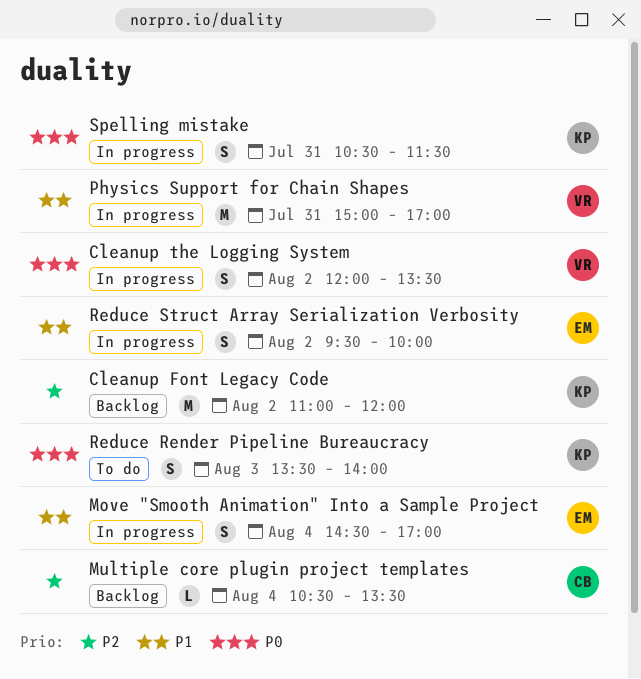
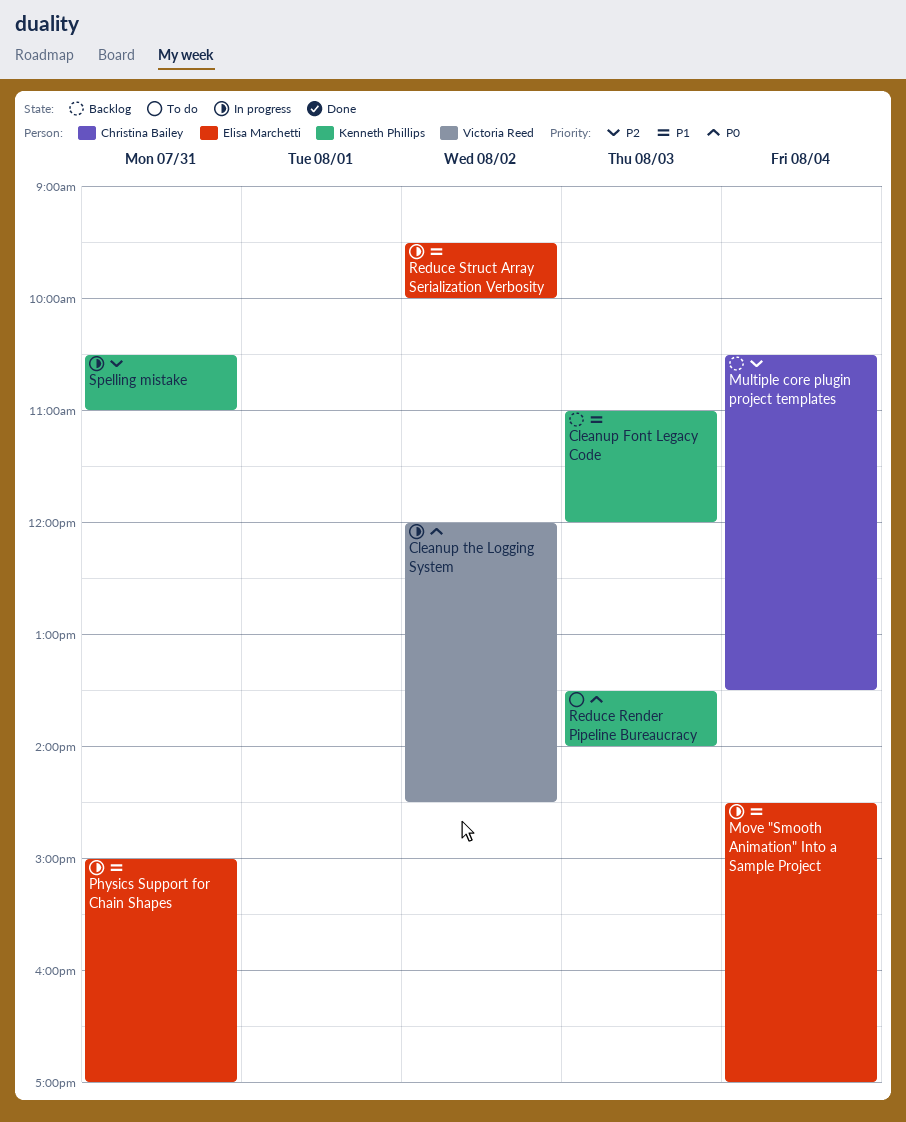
Cleanup Font Legacy Code, priority: P2 -> P1
Cleanup Font Legacy Code, day: Aug 2 -> Aug 3
Cleanup the Logging System, ends: 13:30 -> 14:30
Physics Support for Chain Shapes, owner: Victoria Reed -> Elisa Marchetti
Spelling mistake, priority: P0 -> P2
Spelling mistake, ends: 11:30 -> 11:00

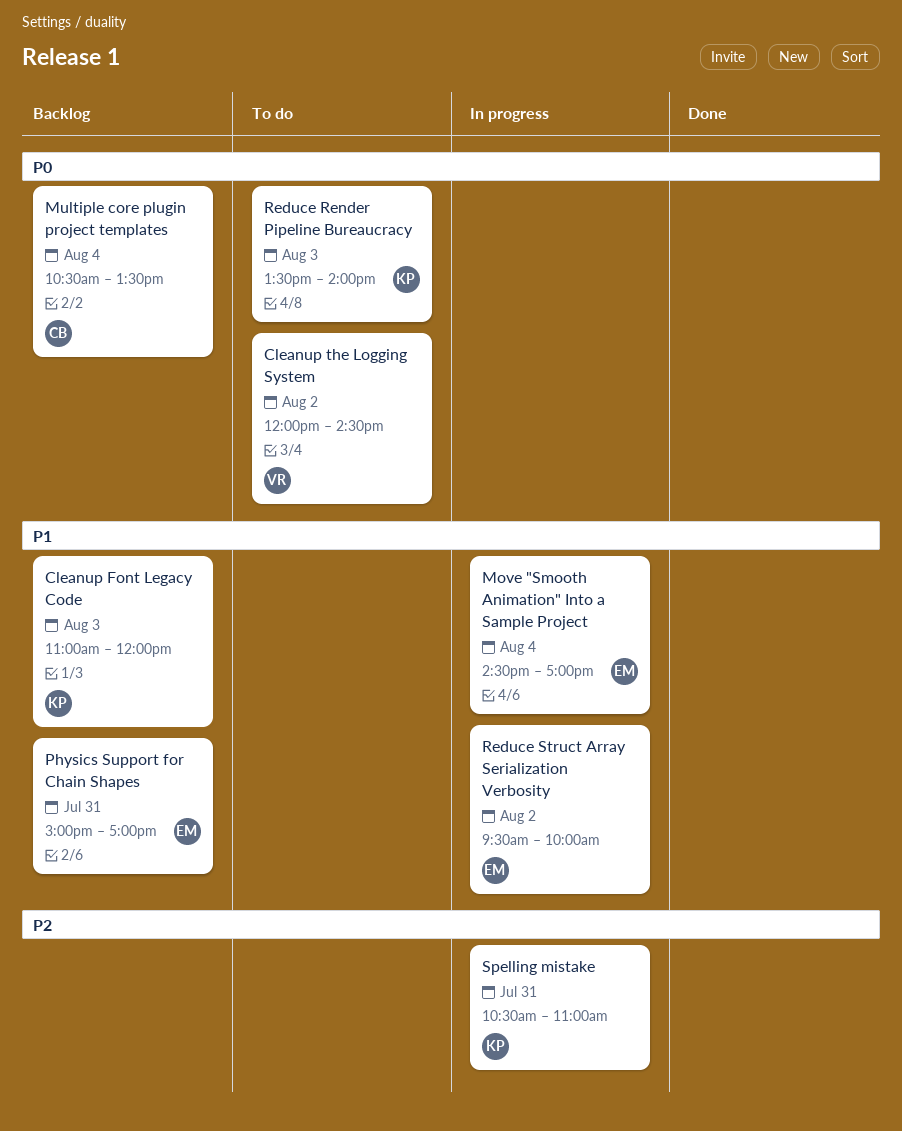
Cleanup the Logging System, status: In progress -> To do
Multiple core plugin project templates, priority: P2 -> P0
Physics Support for Chain Shapes, status: In progress -> Backlog

